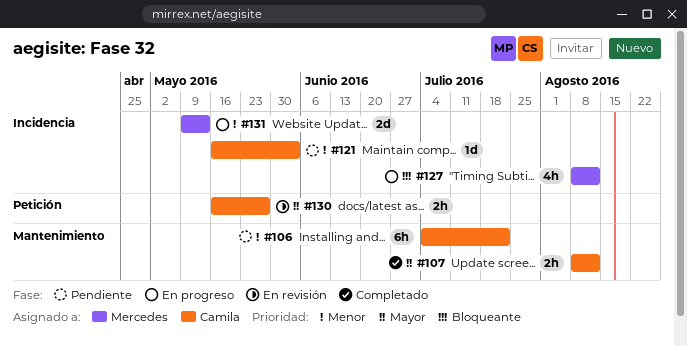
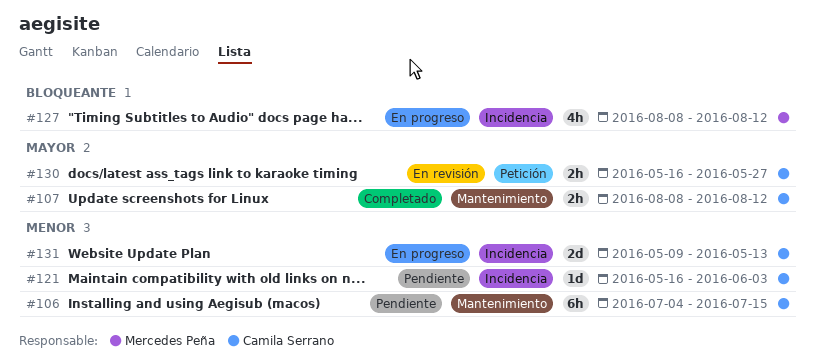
#106, due: Jul 22 -> Jul 15
#131, owner: Mercedes Peña -> Camila Serrano

